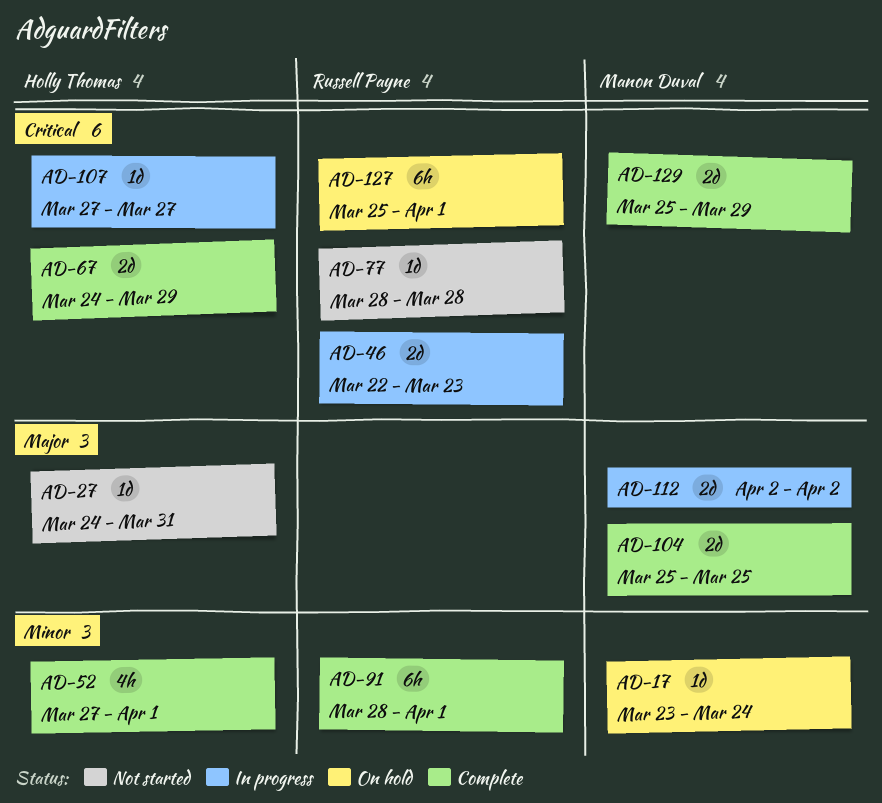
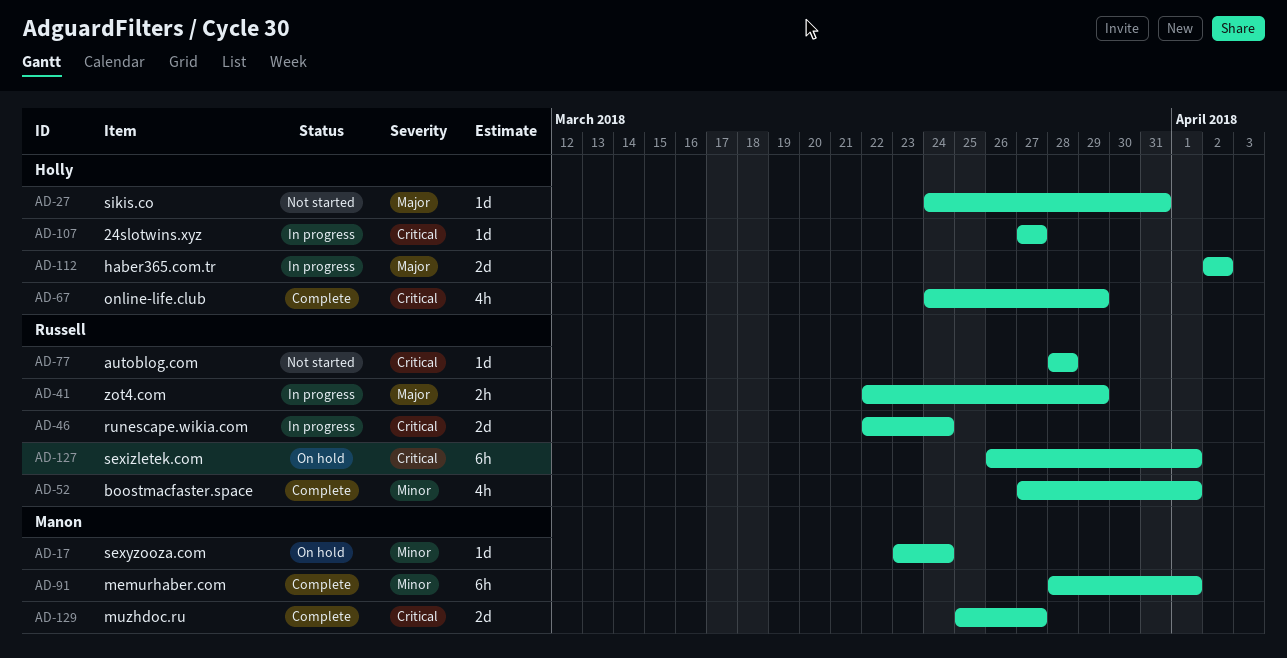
AD-41: none -> present
AD-46, due: Mar 23 -> Mar 24
AD-52, owner: Holly Thomas -> Russell Payne
AD-67, estimate: 2d -> 4h
AD-91, owner: Russell Payne -> Manon Duval
AD-104: present -> none
AD-112, owner: Manon Duval -> Holly Thomas
AD-127, start: Mar 25 -> Mar 26
AD-129, due: Mar 29 -> Mar 27

